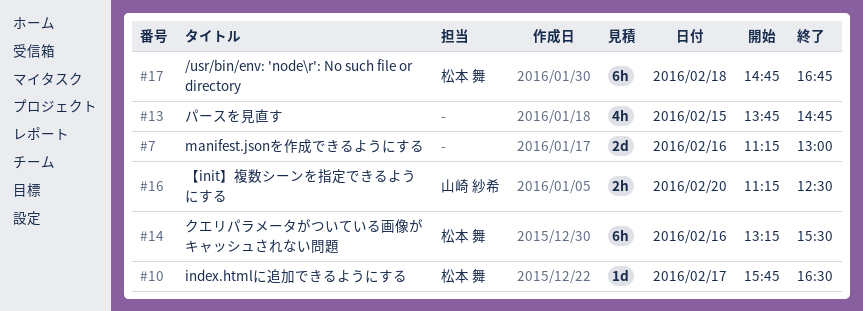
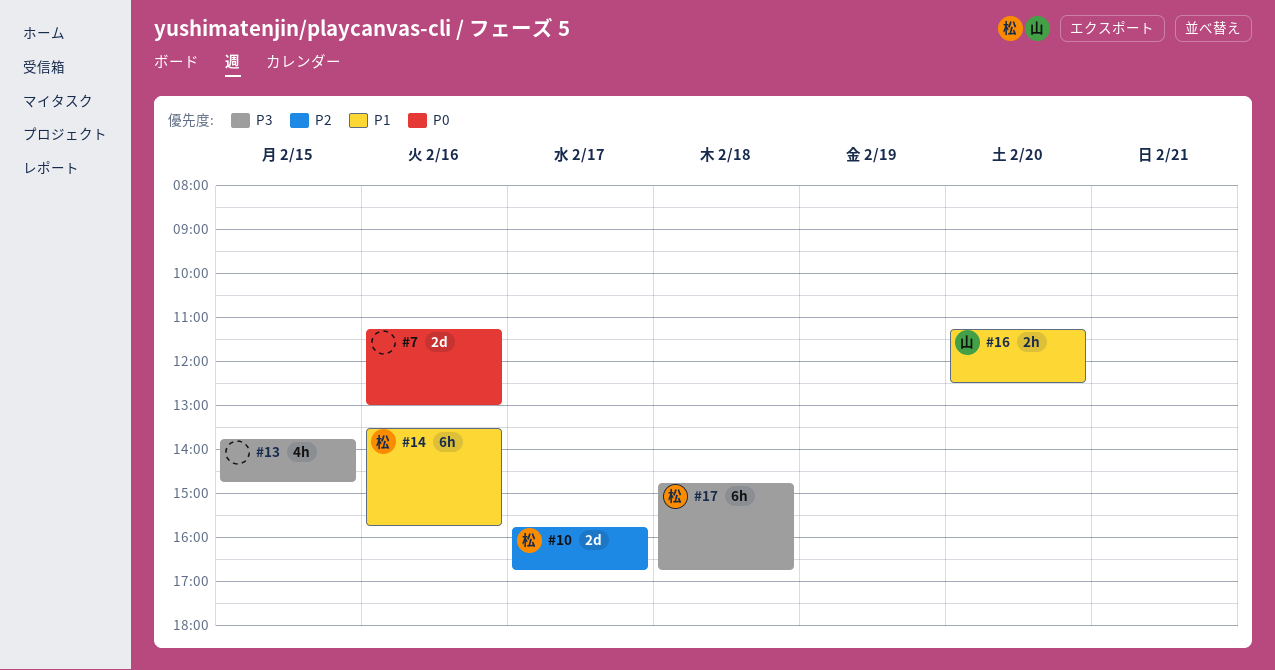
#10, estimate: 1d -> 2d
#10, ends: 16:30 -> 16:45
#14, begins: 13:15 -> 13:30
#14, ends: 15:30 -> 15:45

